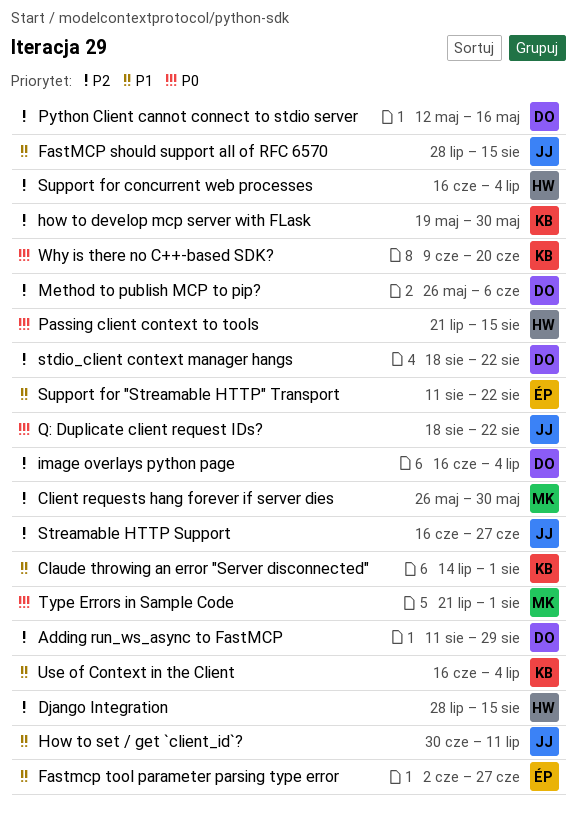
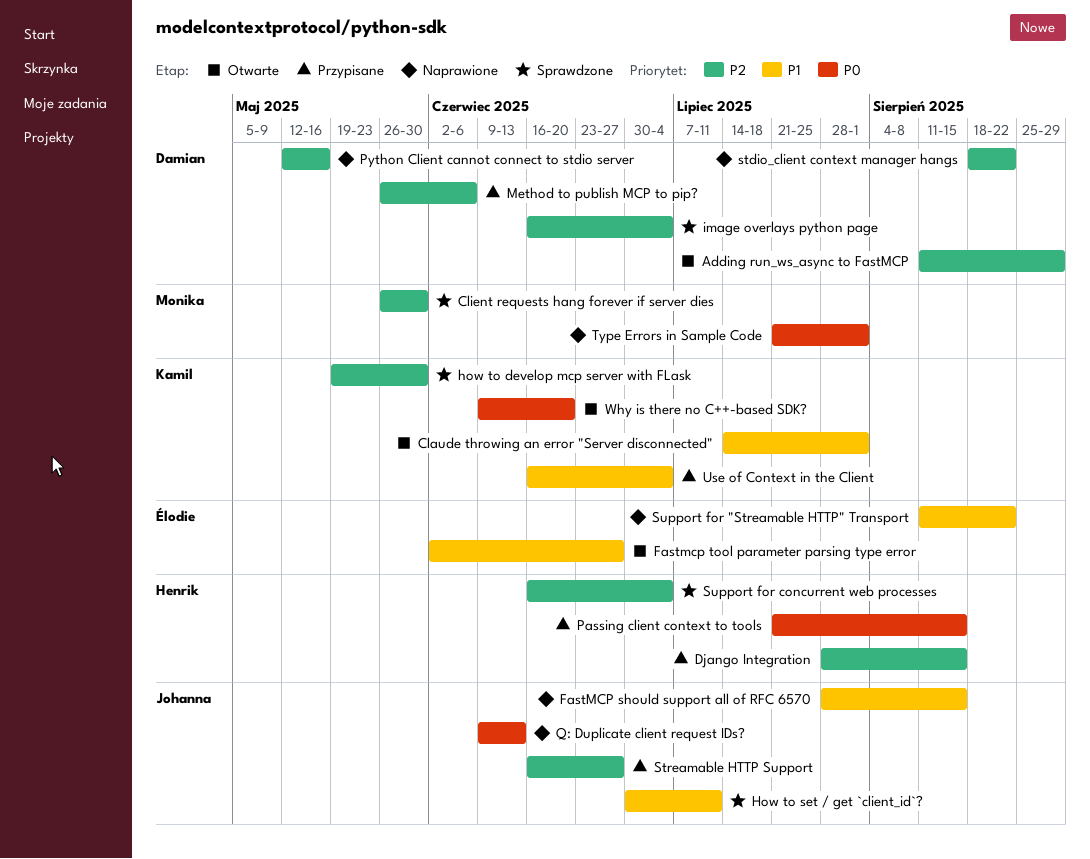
Q: Duplicate client request IDs?, start: Aug 18 -> Jun 9
Q: Duplicate client request IDs?, due: Aug 22 -> Jun 13

